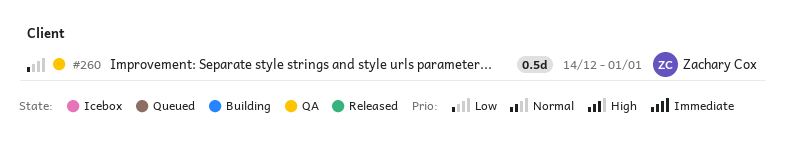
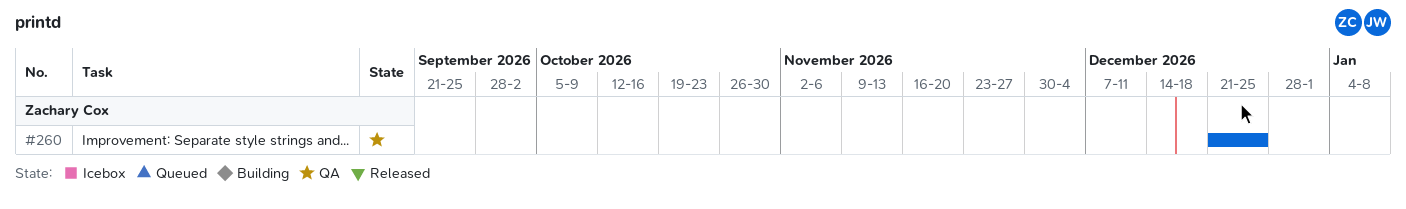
#260, start: Dec 14 -> Dec 21
#260, due: Jan 1 -> Dec 25

